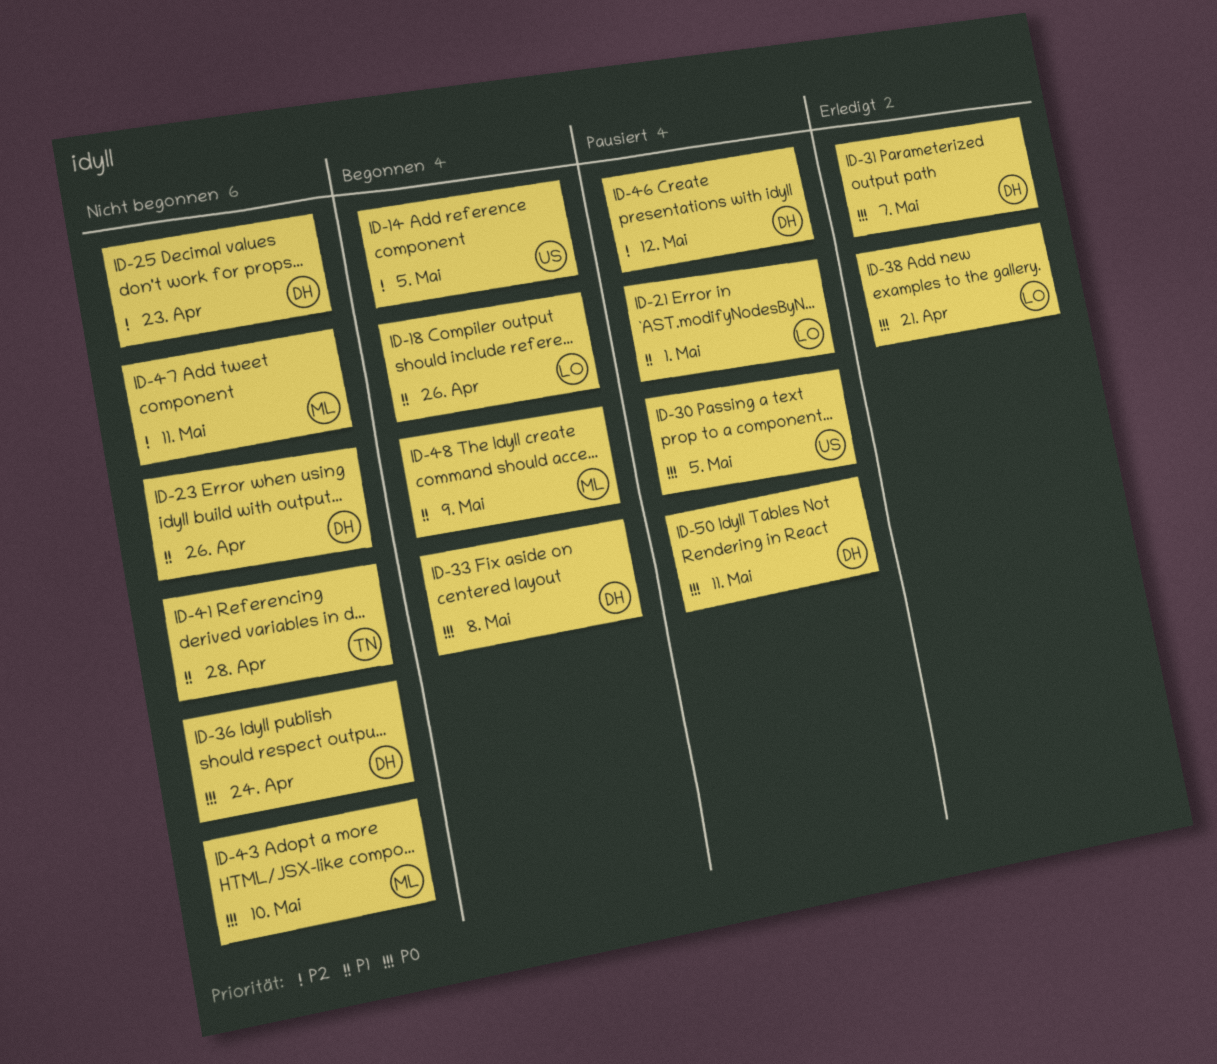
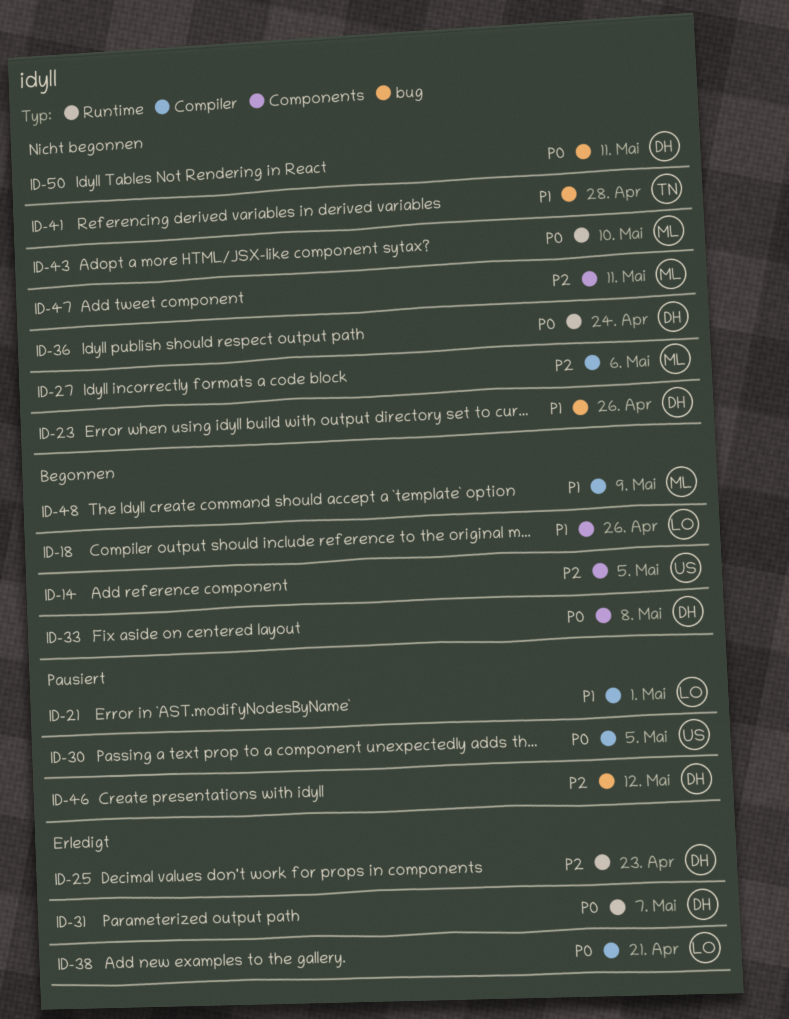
ID-25, status: Nicht begonnen -> Erledigt
ID-27: none -> present
ID-50, status: Pausiert -> Nicht begonnen

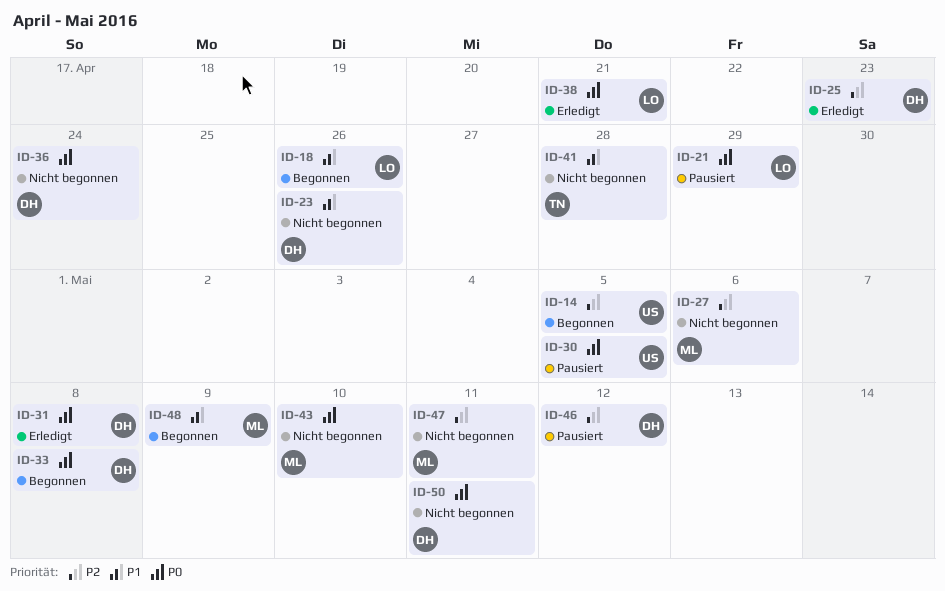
ID-21, priority: P1 -> P0
ID-21, due: May 1 -> Apr 29
ID-31, due: May 7 -> May 8

